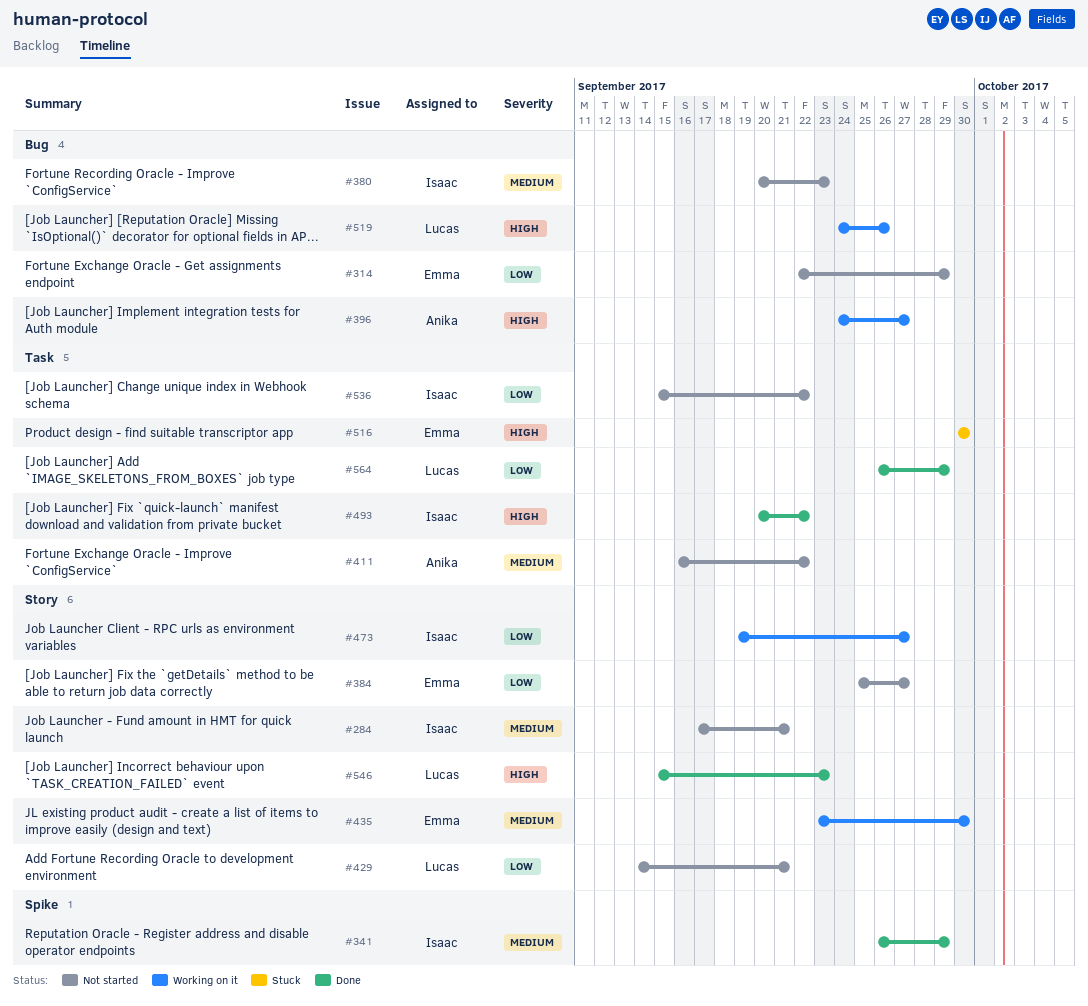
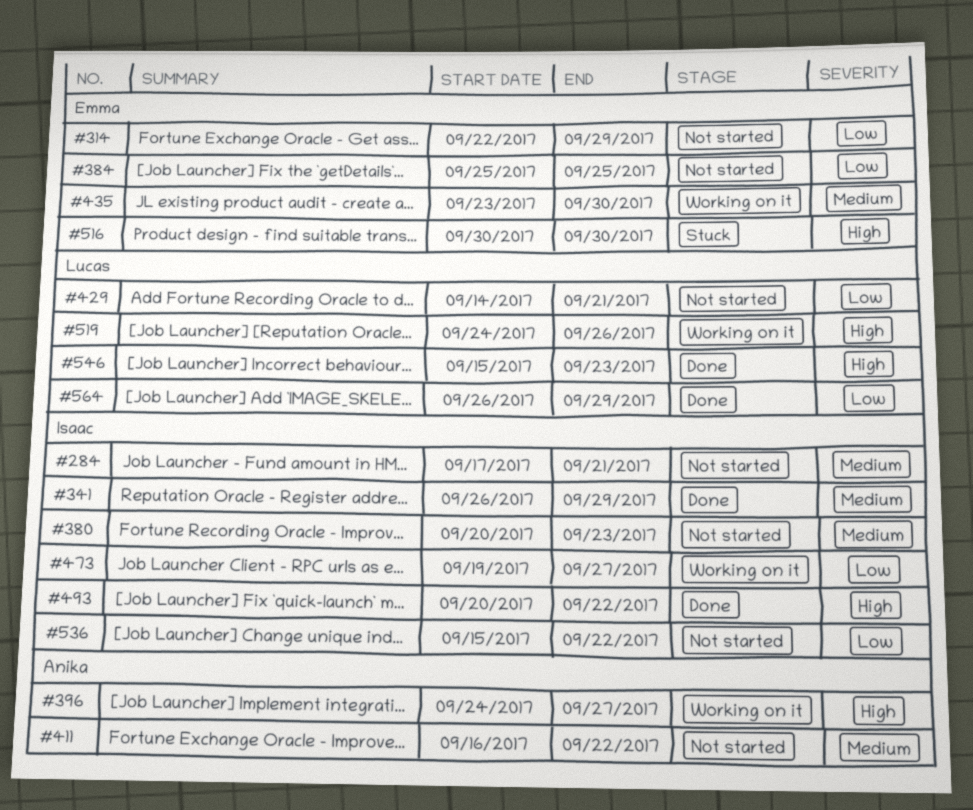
#384, due: Sep 27 -> Sep 25

